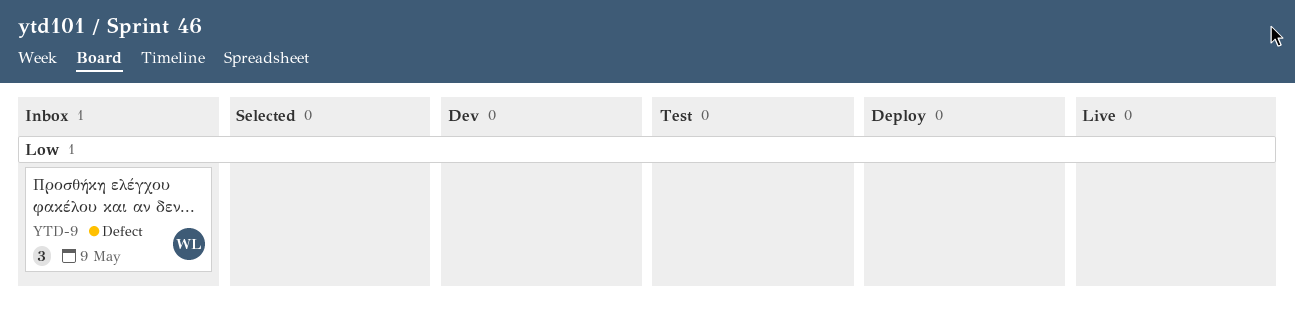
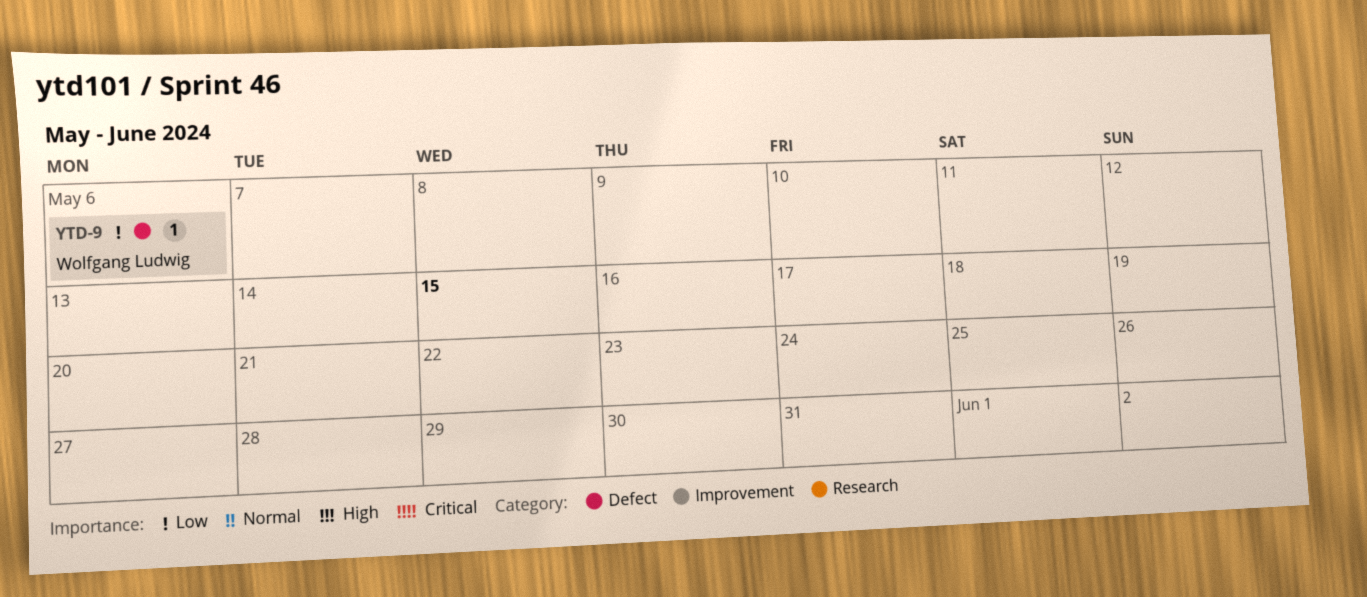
YTD-9, estimate: 3 -> 1
YTD-9, due: May 9 -> May 6

